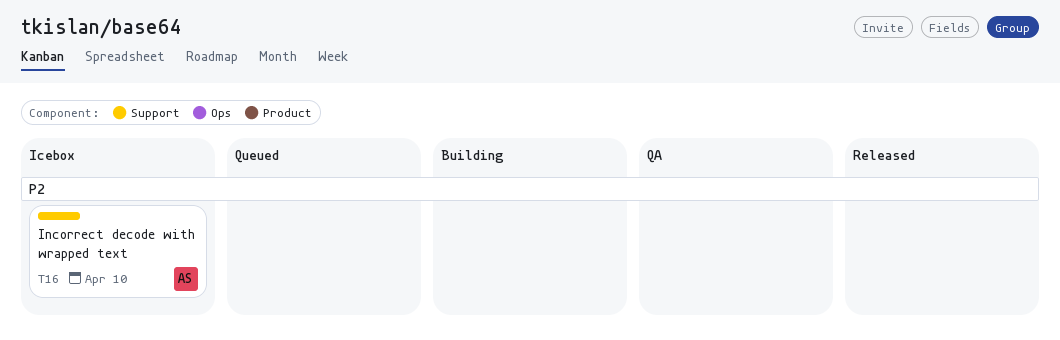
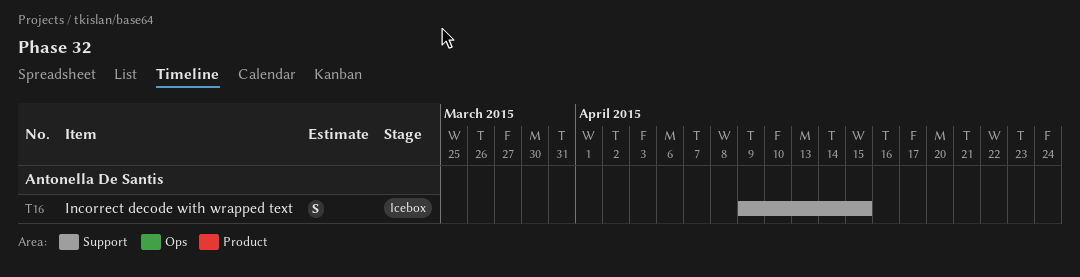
T16, due: Apr 10 -> Apr 15

